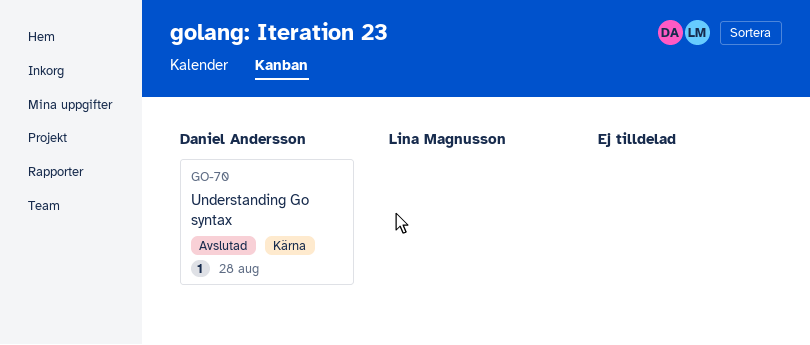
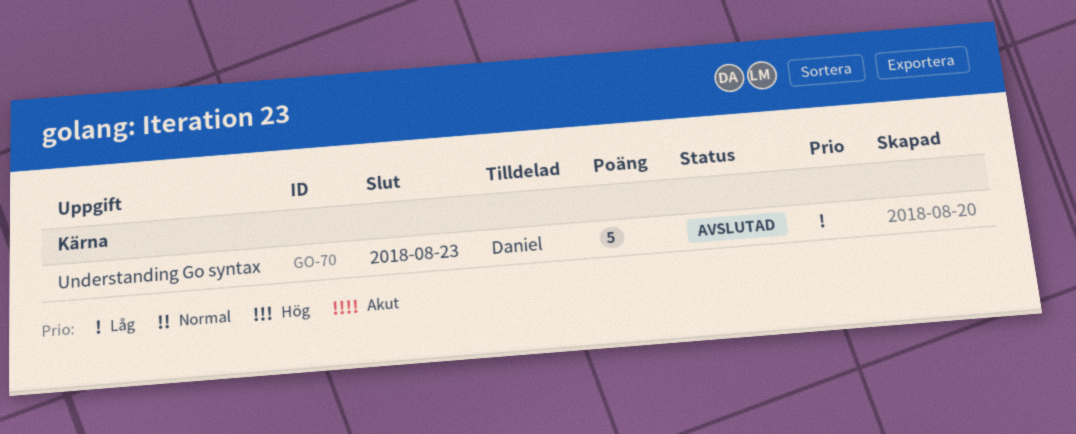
GO-70, estimate: 1 -> 5
GO-70, due: Aug 28 -> Aug 23

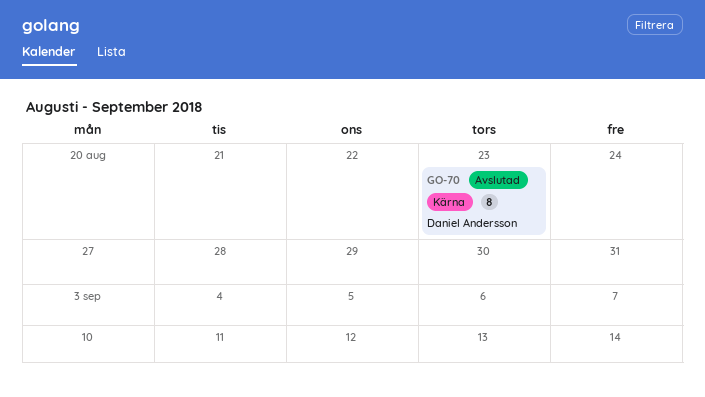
GO-70, estimate: 5 -> 8

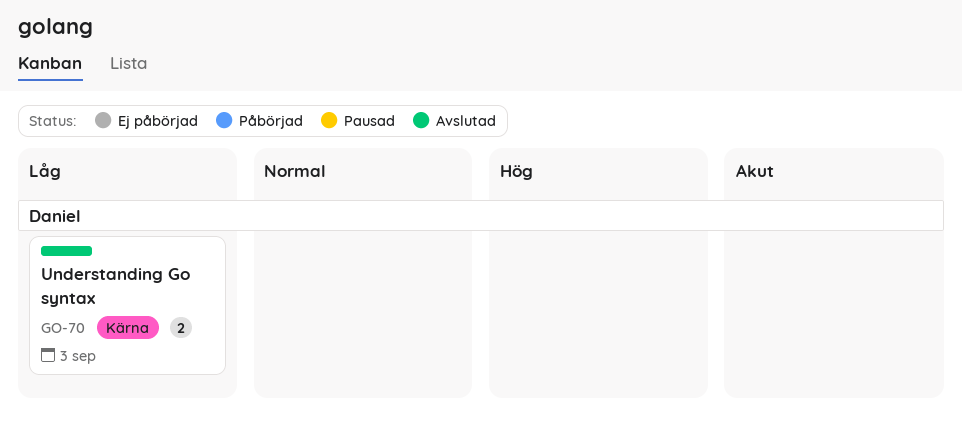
GO-70, estimate: 8 -> 2
GO-70, due: Aug 23 -> Sep 3

